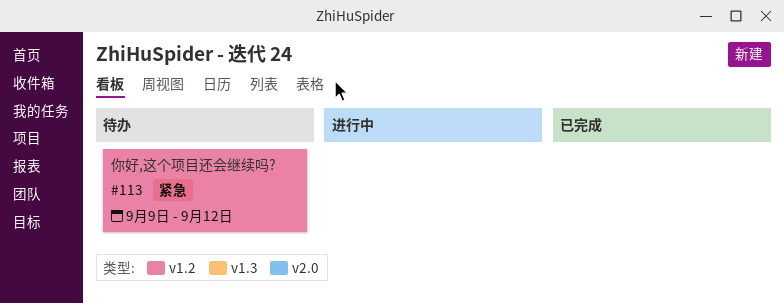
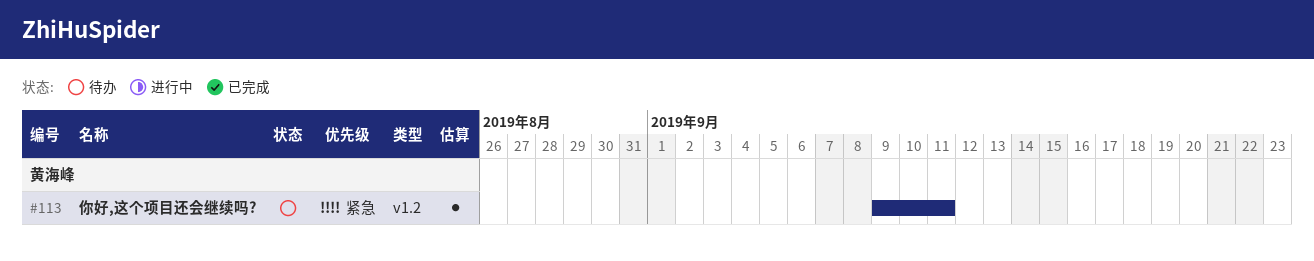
#113, due: Sep 12 -> Sep 11

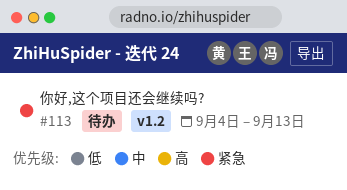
#113, start: Sep 9 -> Sep 4
#113, due: Sep 11 -> Sep 13

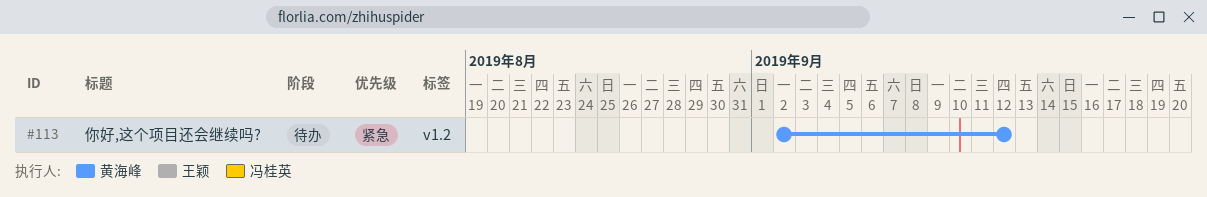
#113, start: Sep 4 -> Sep 2
#113, due: Sep 13 -> Sep 12

